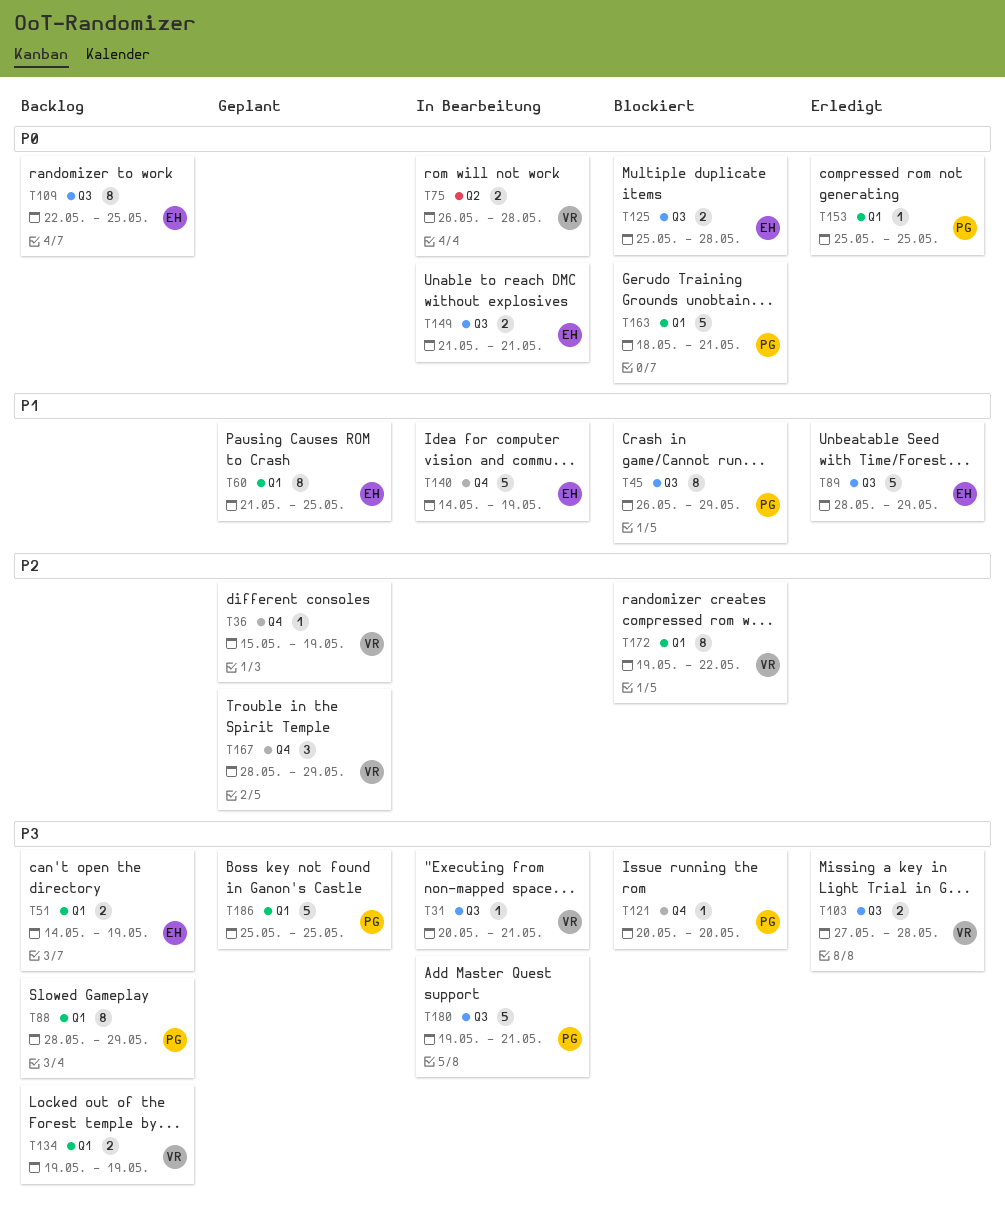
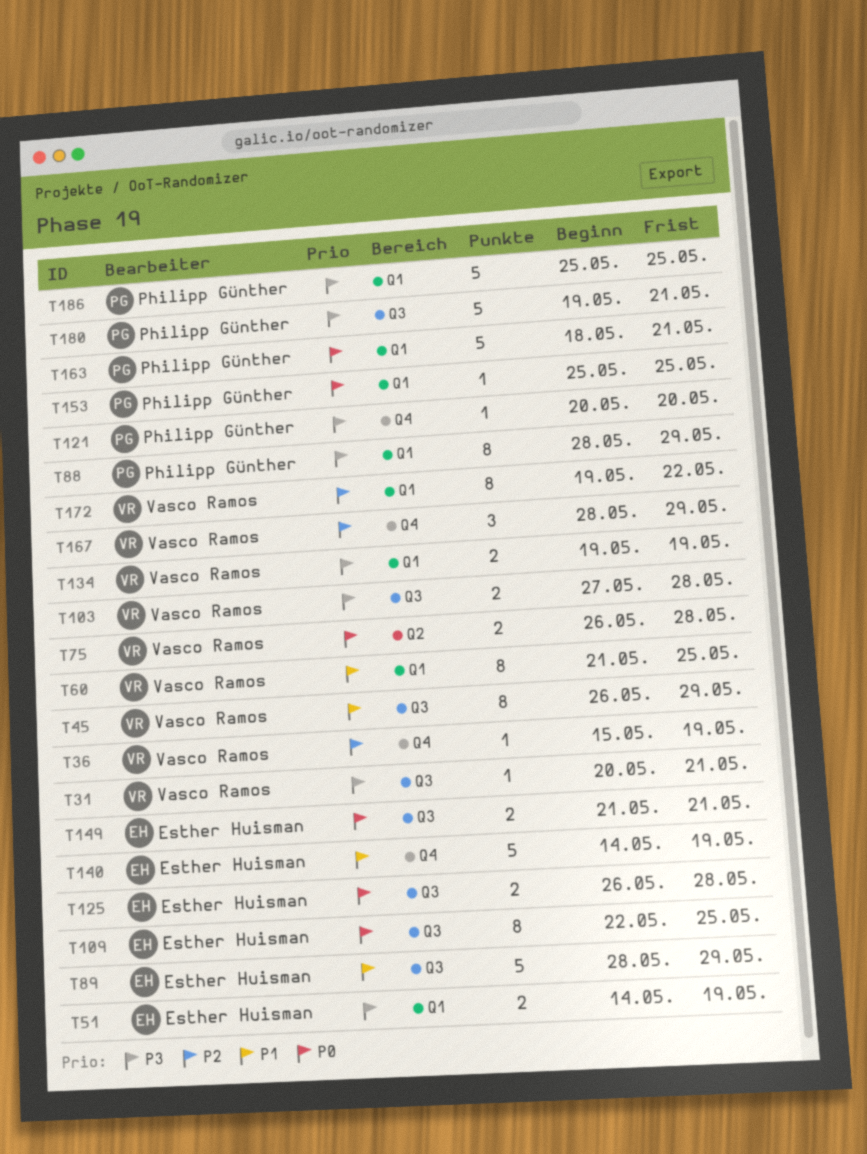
T45, owner: Philipp Günther -> Vasco Ramos
T60, owner: Esther Huisman -> Vasco Ramos
T125, start: May 25 -> May 26

